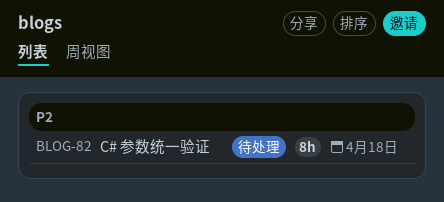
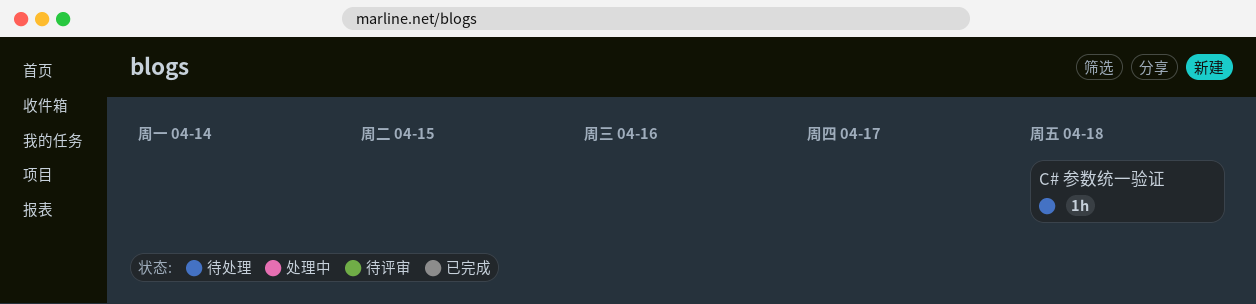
C# 参数统一验证, estimate: 8h -> 1h

